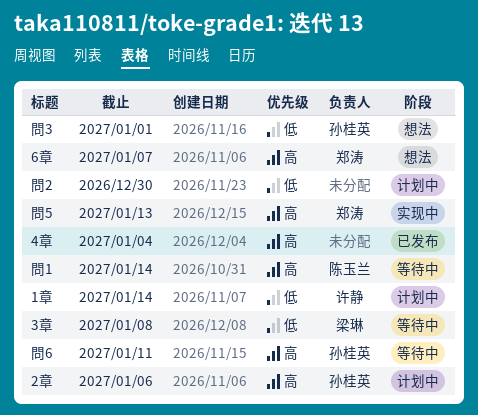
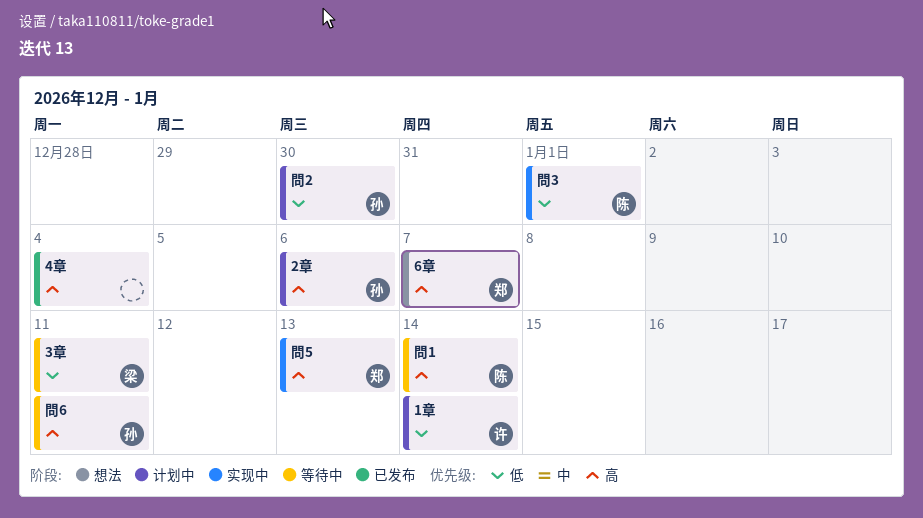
3章, due: Jan 8 -> Jan 11
問2, owner: none -> 孙桂英
問3, status: 想法 -> 实现中
問3, owner: 孙桂英 -> 陈玉兰

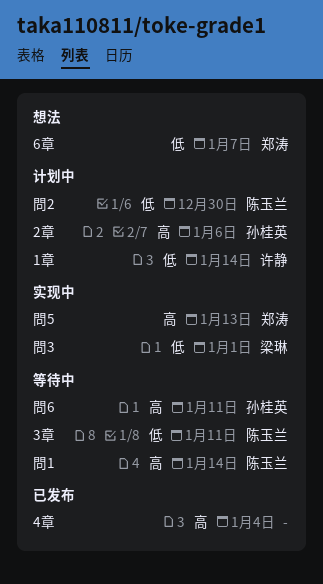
3章, owner: 梁琳 -> 陈玉兰
6章, priority: 高 -> 低
問2, owner: 孙桂英 -> 陈玉兰
問3, owner: 陈玉兰 -> 梁琳

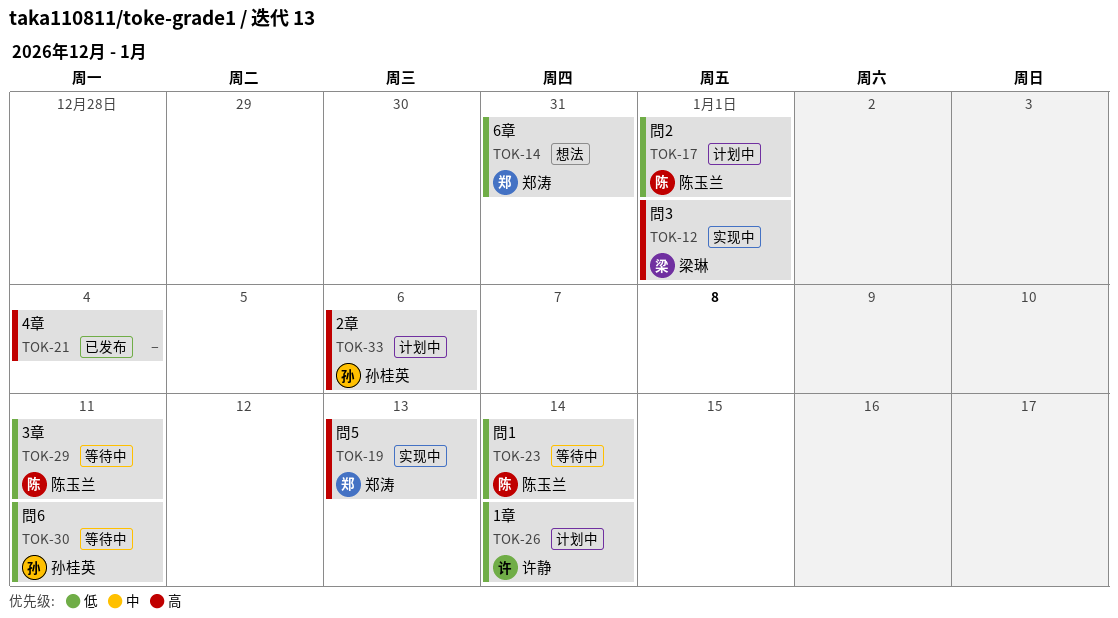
6章, due: Jan 7 -> Dec 31
問1, priority: 高 -> 低
問2, due: Dec 30 -> Jan 1
問3, priority: 低 -> 高
問6, priority: 高 -> 低

